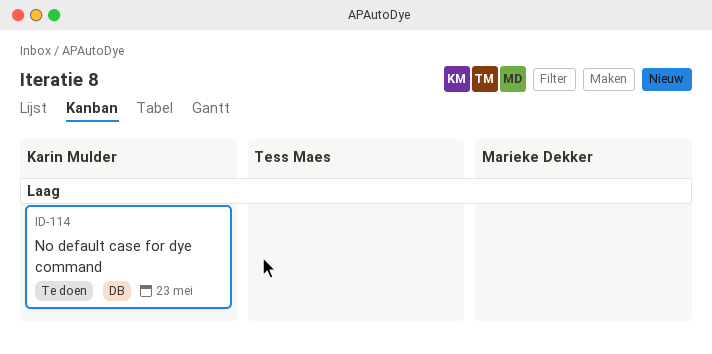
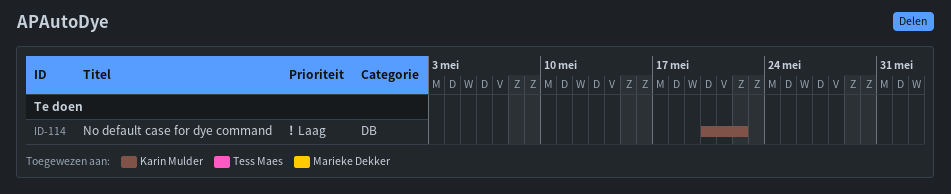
ID-114, due: May 23 -> May 22

